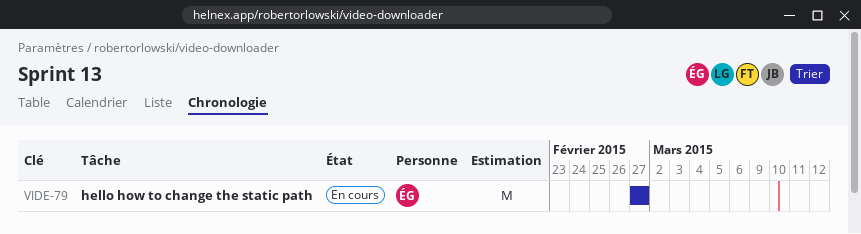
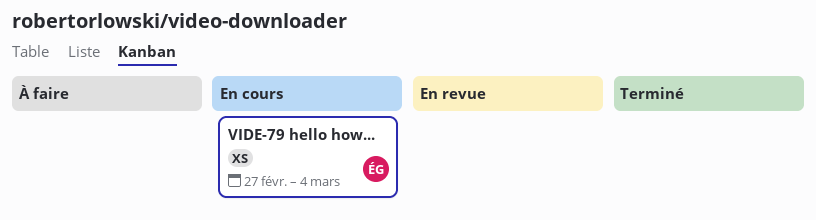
VIDE-79, estimate: M -> XS
VIDE-79, due: Feb 27 -> Mar 4

